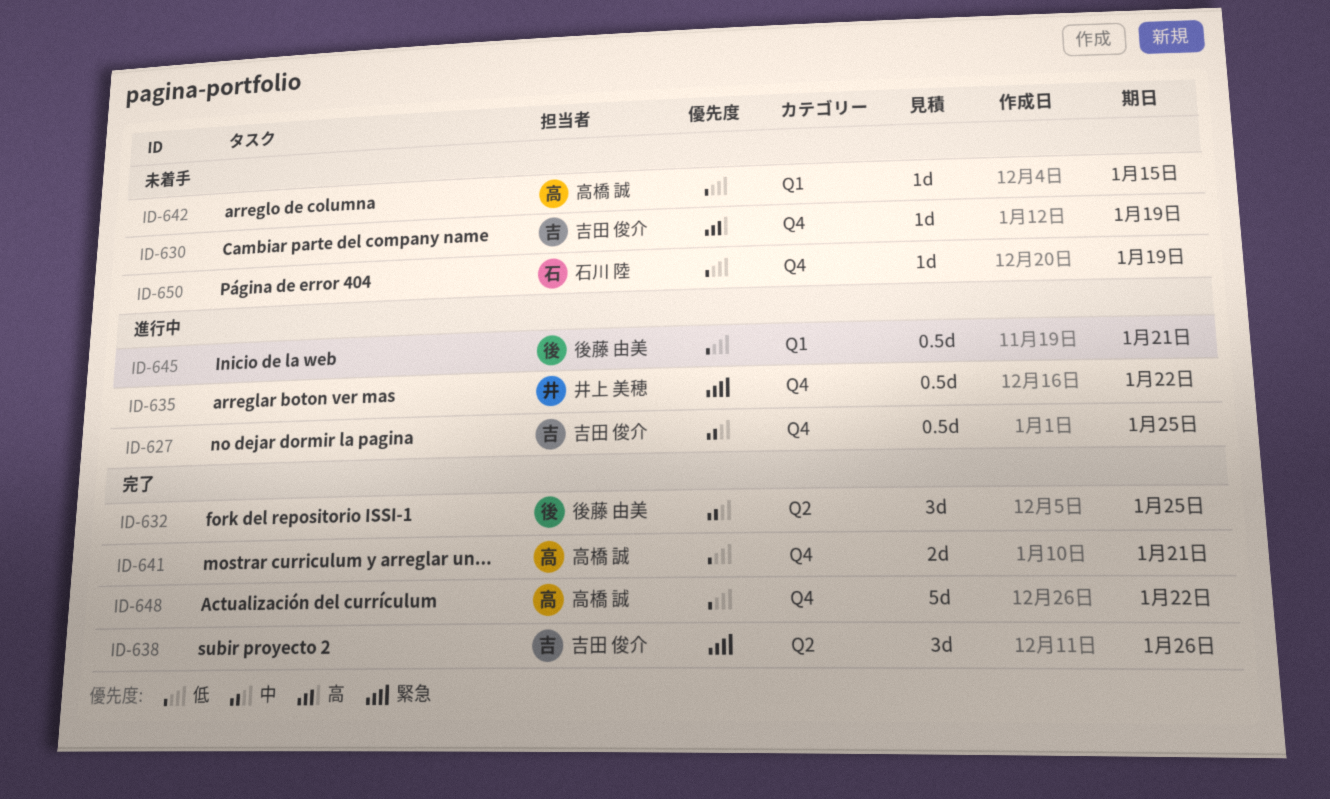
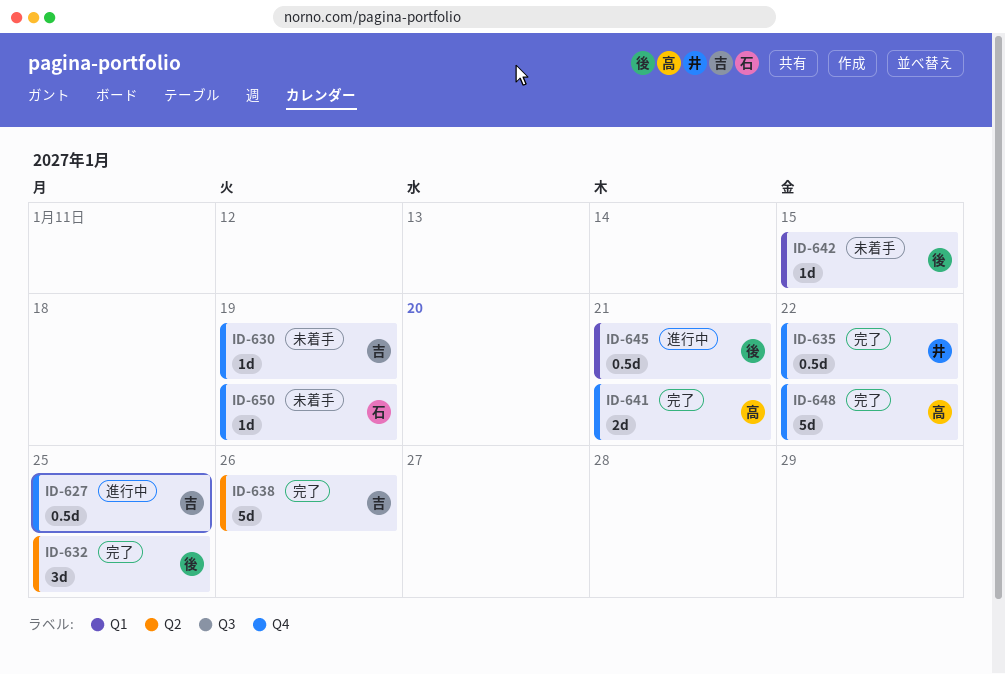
ID-635, status: 進行中 -> 完了
ID-638, estimate: 3d -> 5d
ID-642, owner: 高橋 誠 -> 後藤 由美

